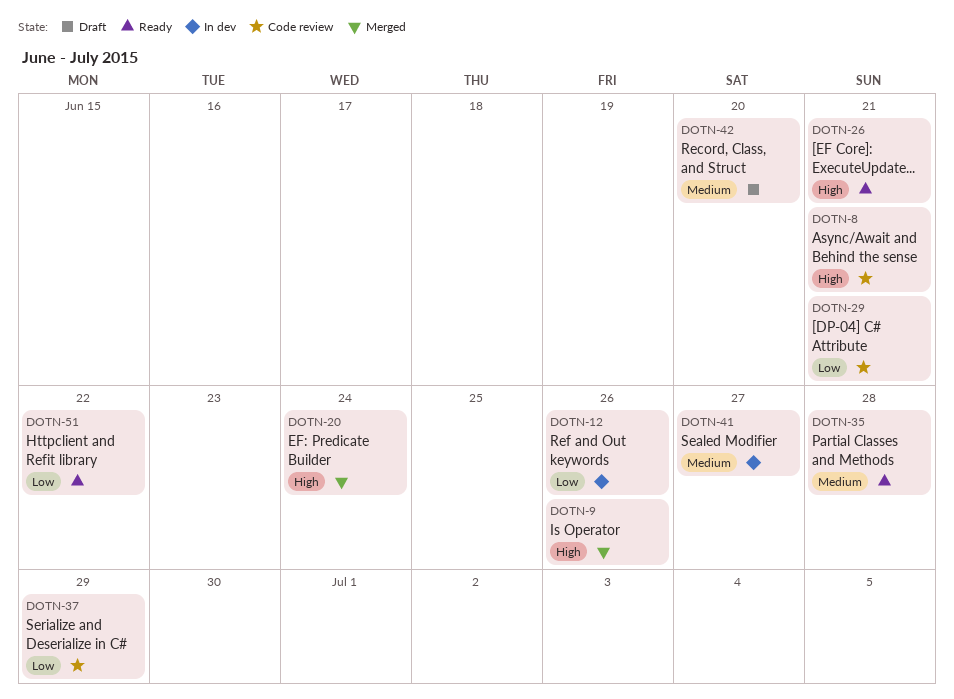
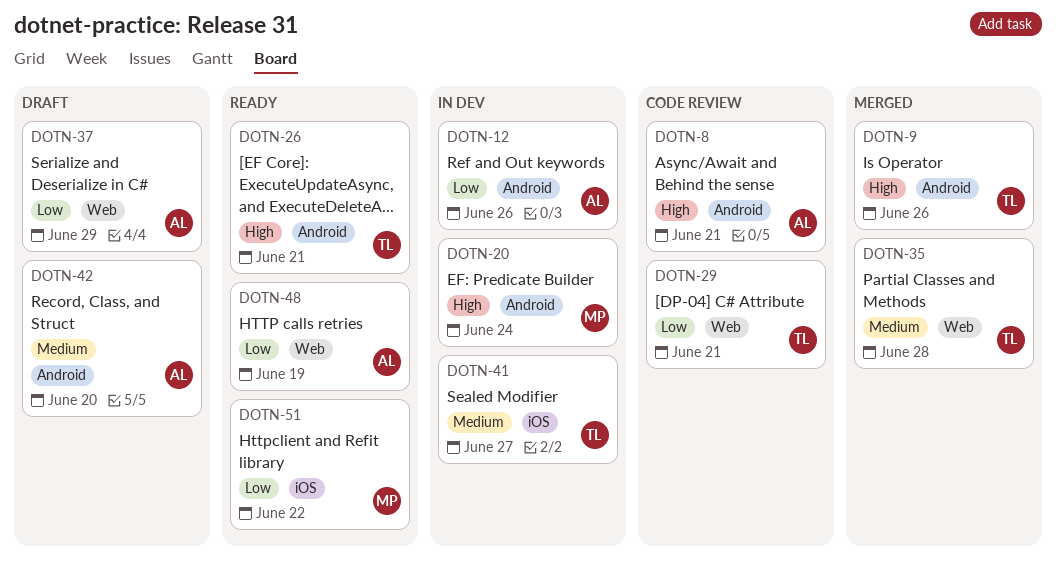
DOTN-20, status: Merged -> In dev
DOTN-35, status: Ready -> Merged
DOTN-37, status: Code review -> Draft
DOTN-48: none -> present

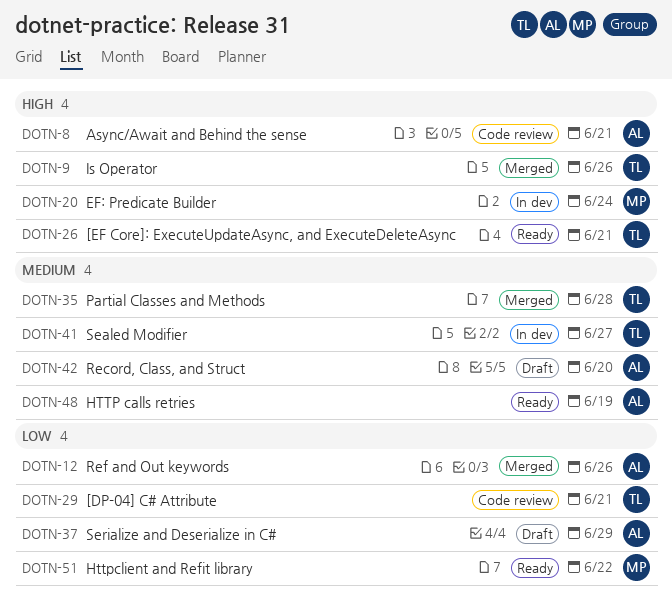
DOTN-12, status: In dev -> Merged
DOTN-48, priority: Low -> Medium

